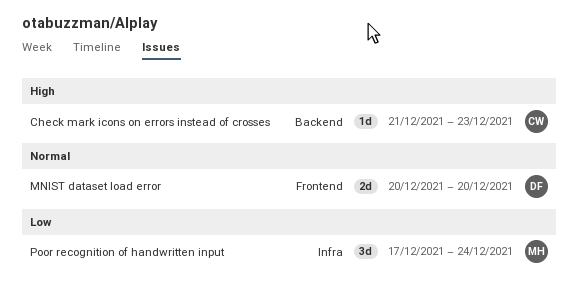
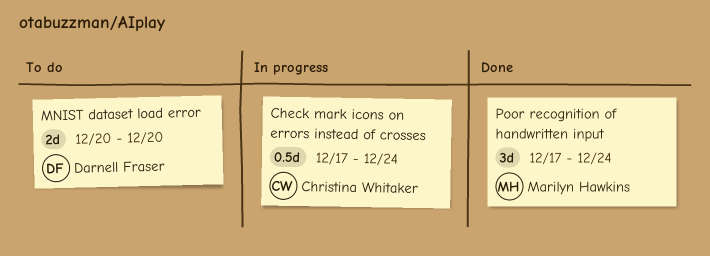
Check mark icons on errors instead of crosses, estimate: 1d -> 0.5d
Check mark icons on errors instead of crosses, start: Dec 21 -> Dec 17
Check mark icons on errors instead of crosses, due: Dec 23 -> Dec 24

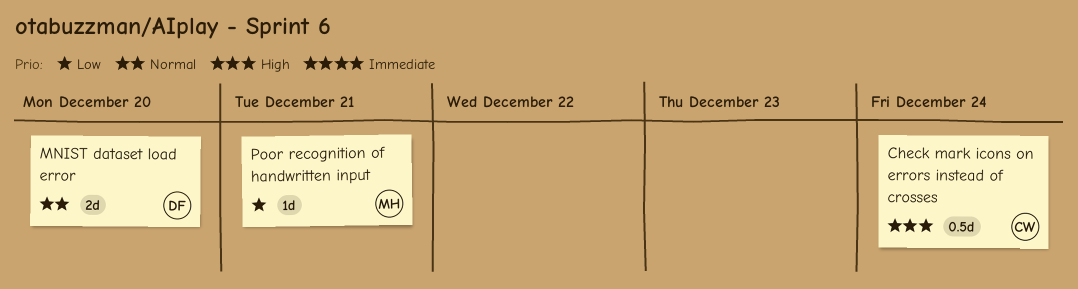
Poor recognition of handwritten input, estimate: 3d -> 1d
Poor recognition of handwritten input, due: Dec 24 -> Dec 21

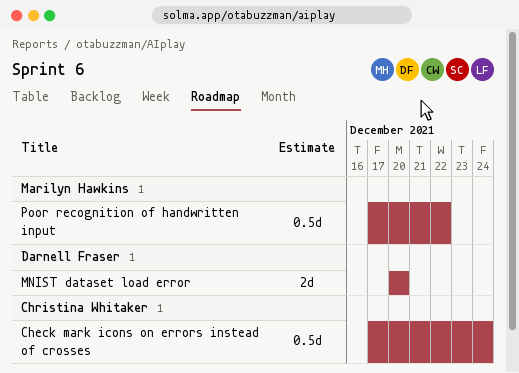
Poor recognition of handwritten input, estimate: 1d -> 0.5d
Poor recognition of handwritten input, due: Dec 21 -> Dec 22

